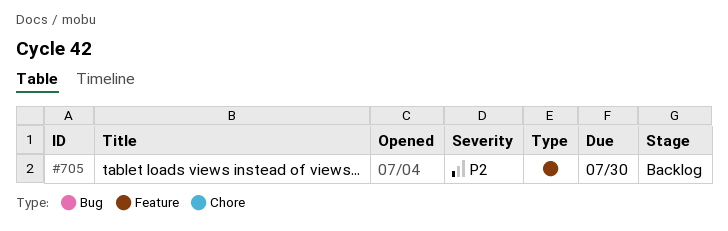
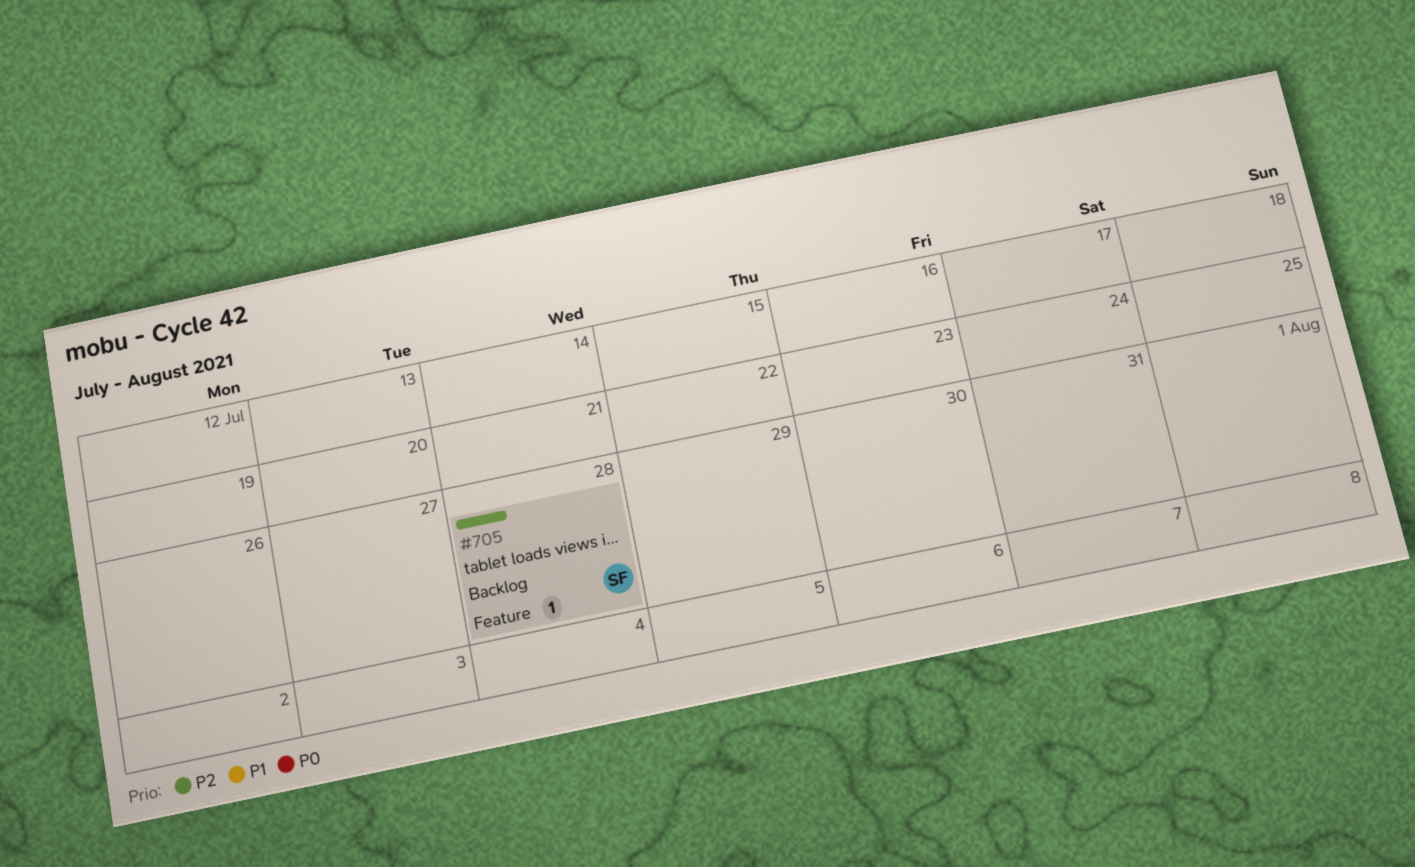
#705, due: Jul 30 -> Jul 28

